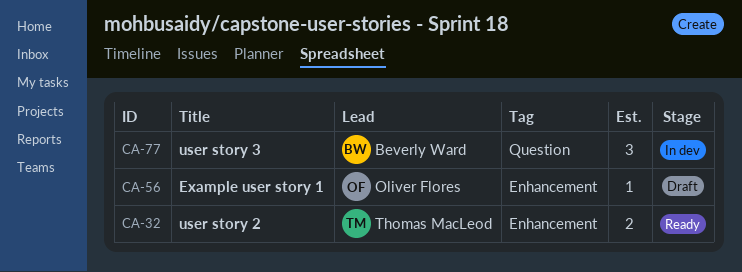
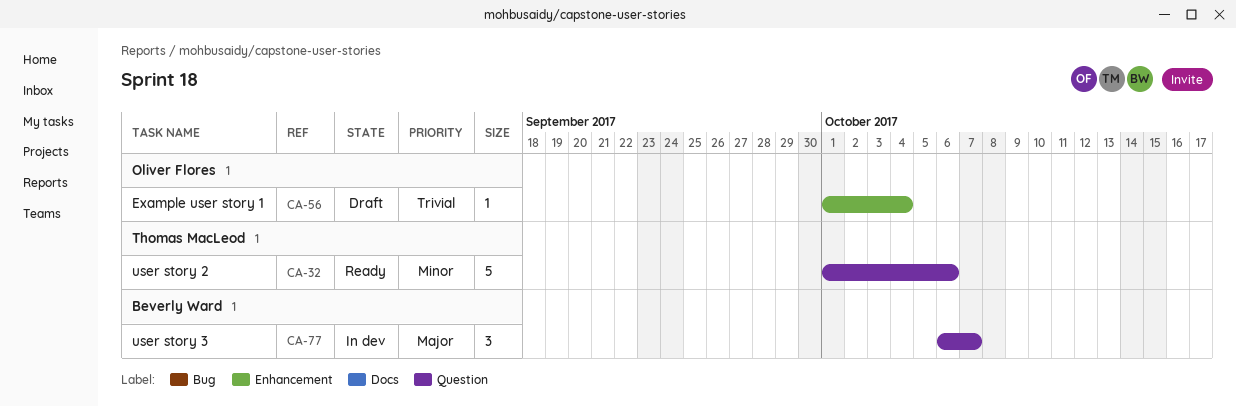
CA-32, label: Enhancement -> Question
CA-32, estimate: 2 -> 5

